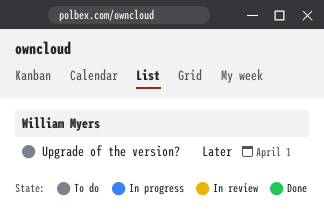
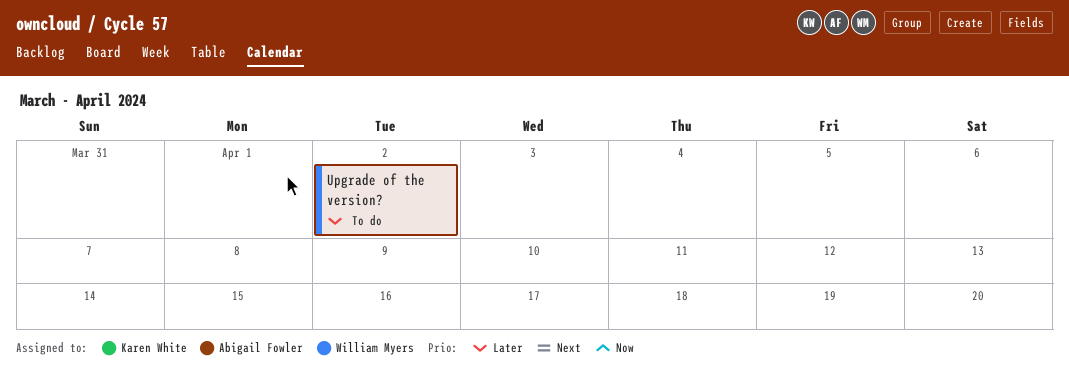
Upgrade of the version?, due: Apr 1 -> Apr 2

